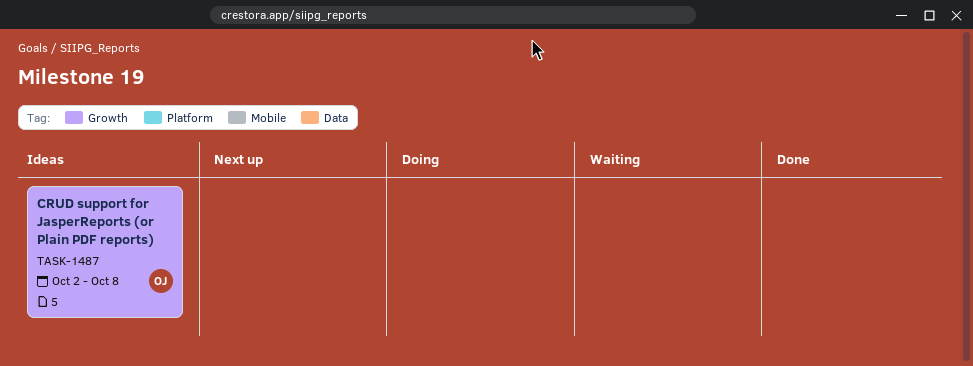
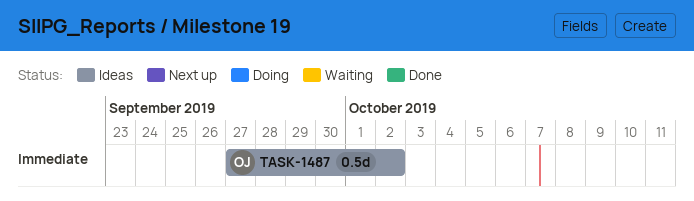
TASK-1487, start: Oct 2 -> Sep 27
TASK-1487, due: Oct 8 -> Oct 2

